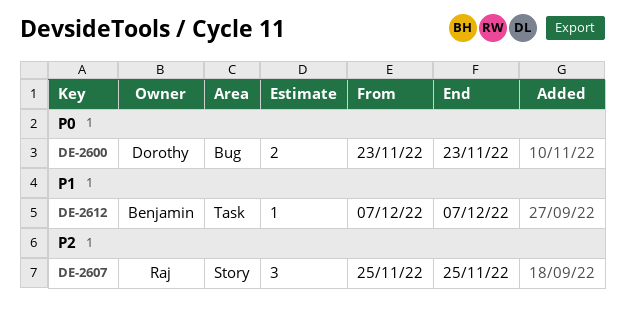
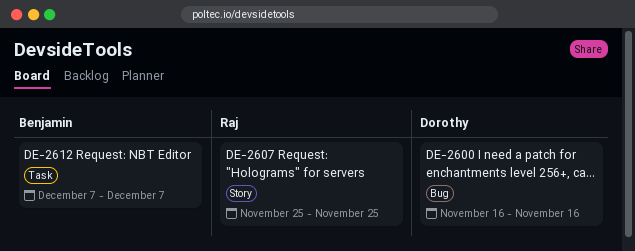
DE-2600, start: Nov 23 -> Nov 16
DE-2600, due: Nov 23 -> Nov 16

